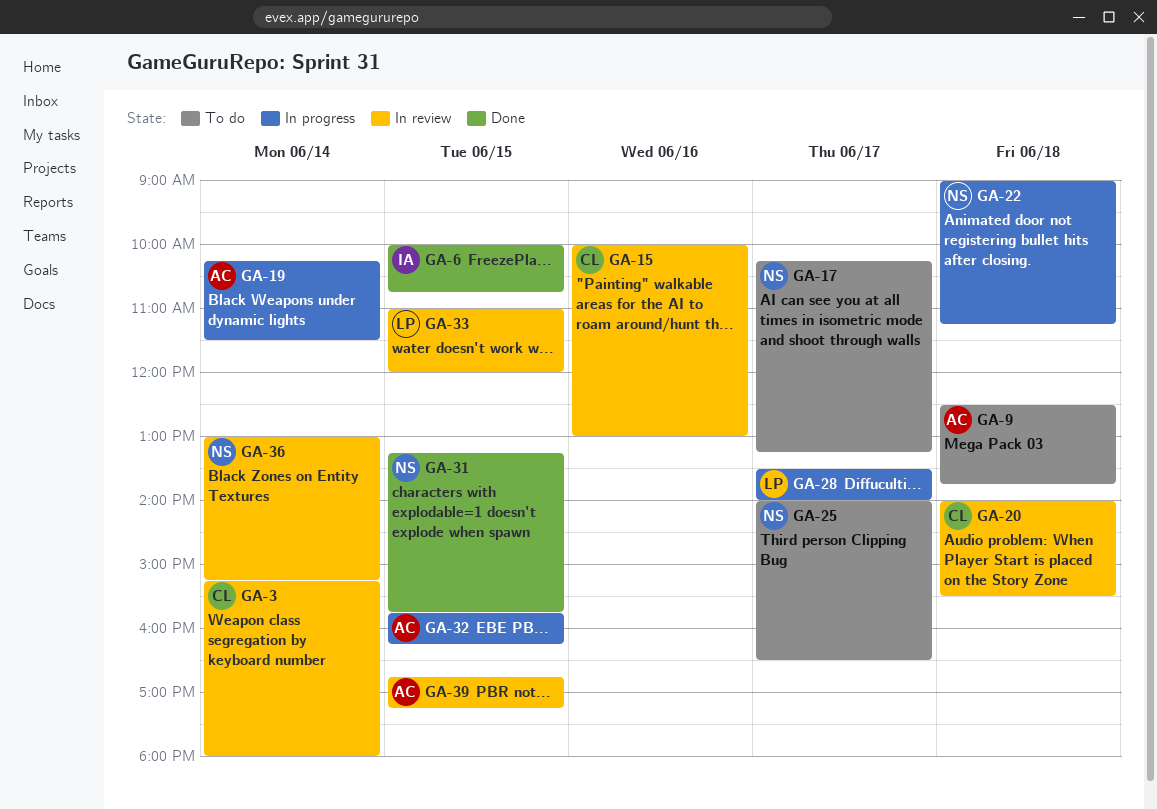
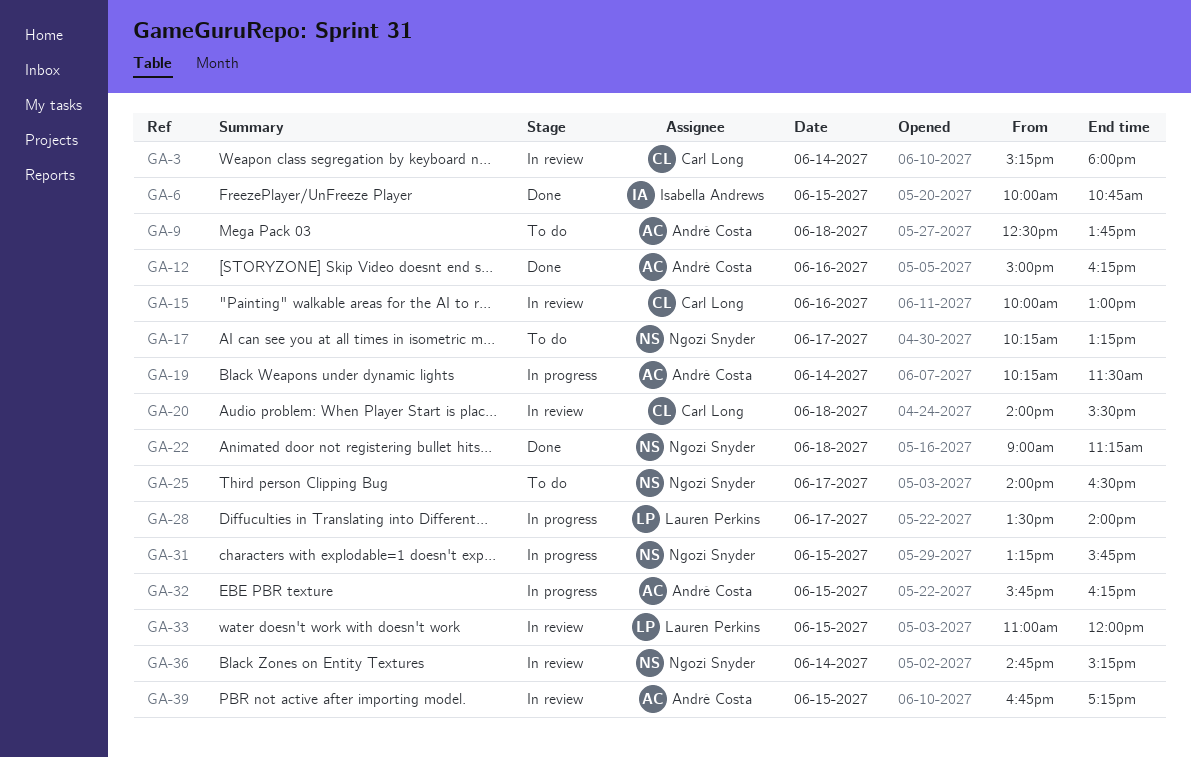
GA-12: none -> present
GA-22, status: In progress -> Done
GA-31, status: Done -> In progress
GA-36, begins: 13:00 -> 14:45

